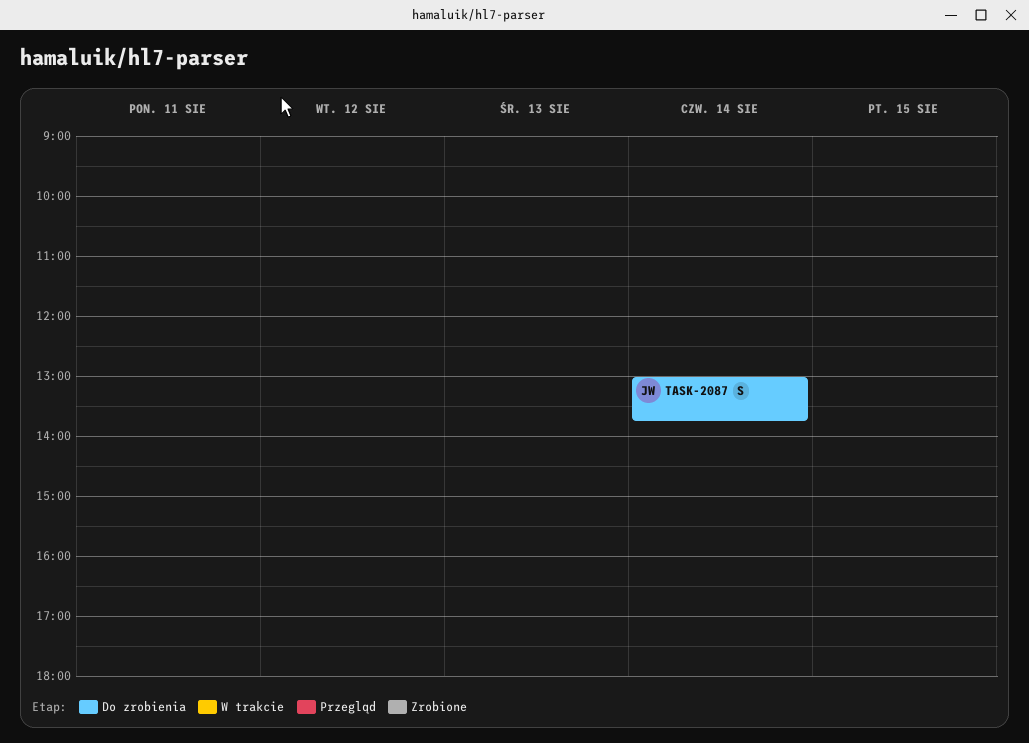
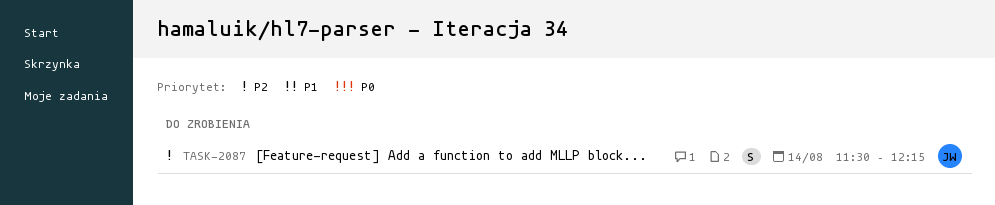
TASK-2087, begins: 13:00 -> 11:30
TASK-2087, ends: 13:45 -> 12:15

